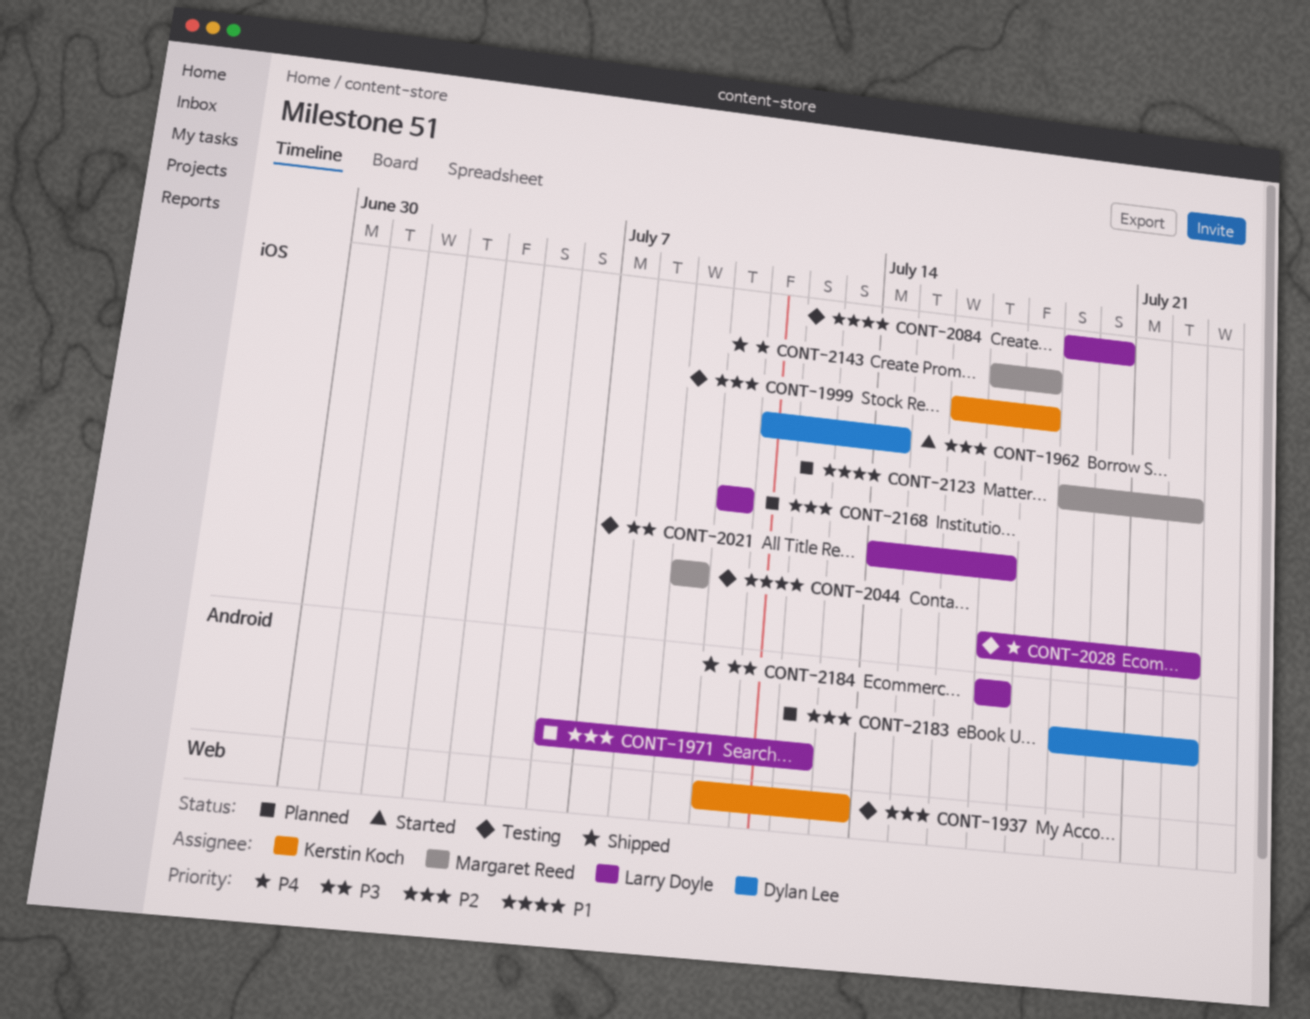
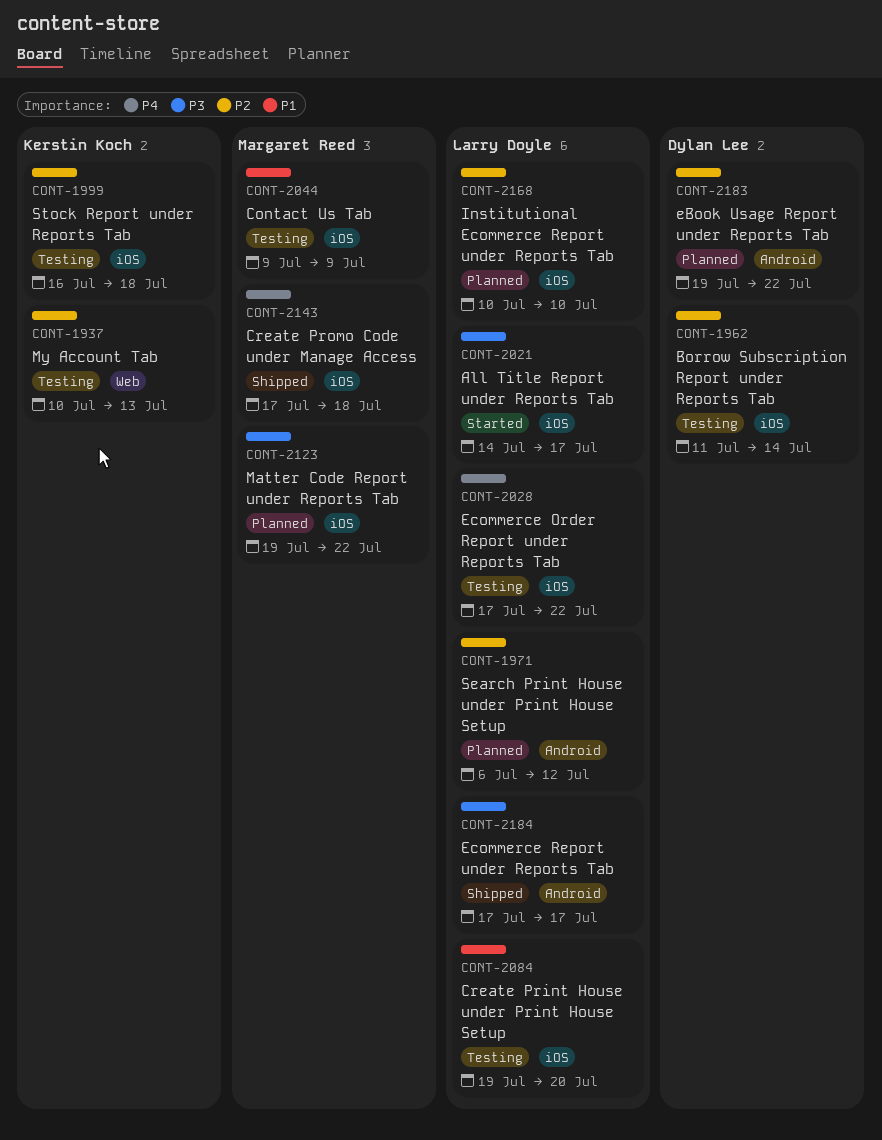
CONT-1962, status: Started -> Testing
CONT-2021, status: Testing -> Started
CONT-2123, priority: P1 -> P3

